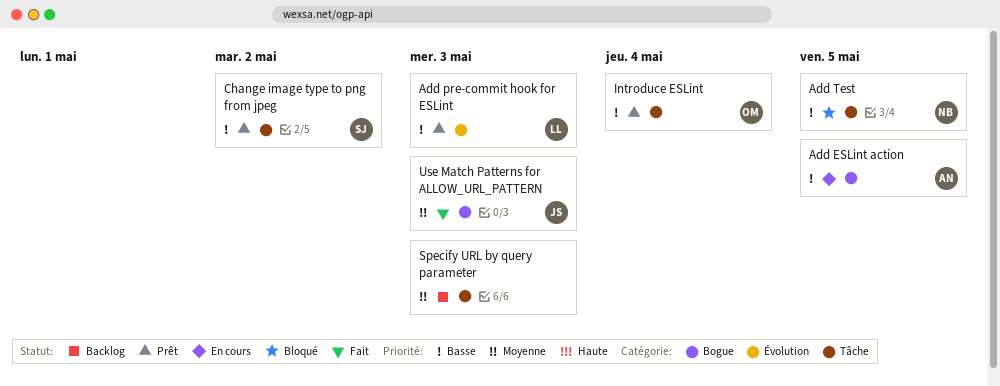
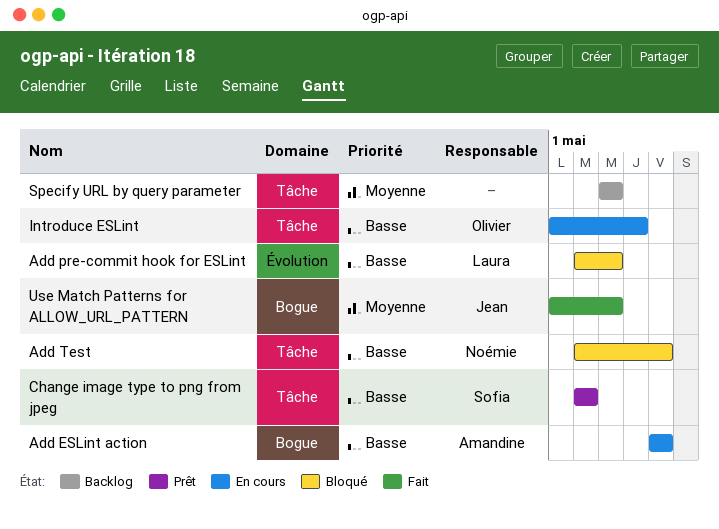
Add pre-commit hook for ESLint, status: Prêt -> Bloqué
Introduce ESLint, status: Prêt -> En cours

